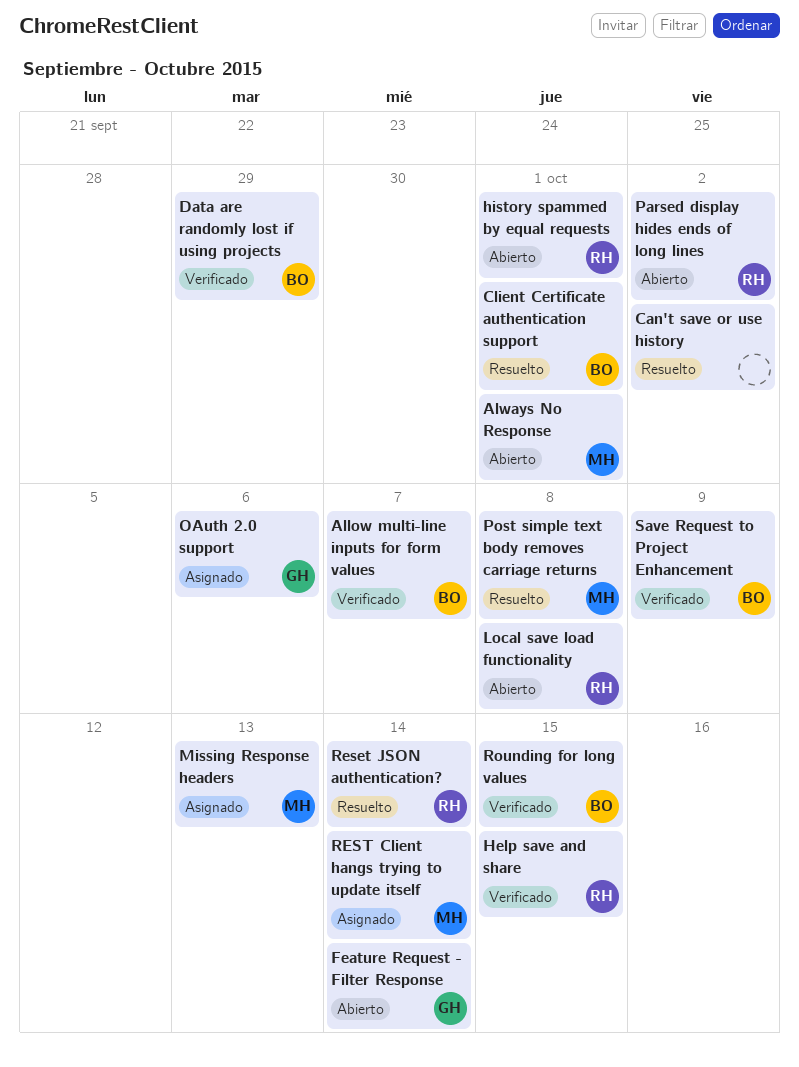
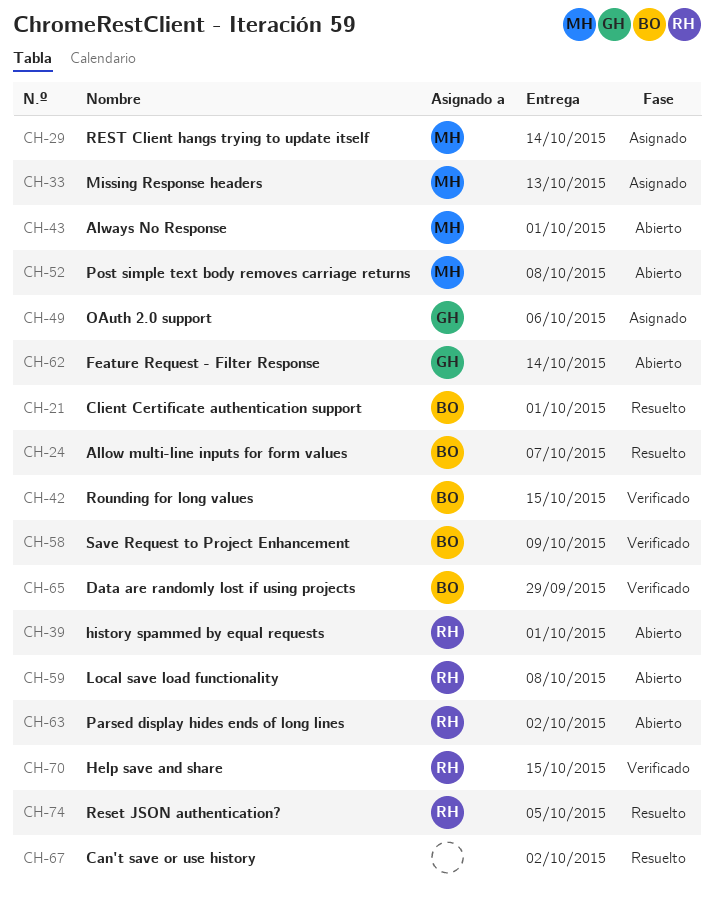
Allow multi-line inputs for form values, status: Verificado -> Resuelto
Post simple text body removes carriage returns, status: Resuelto -> Abierto
Reset JSON authentication?, due: Oct 14 -> Oct 5

